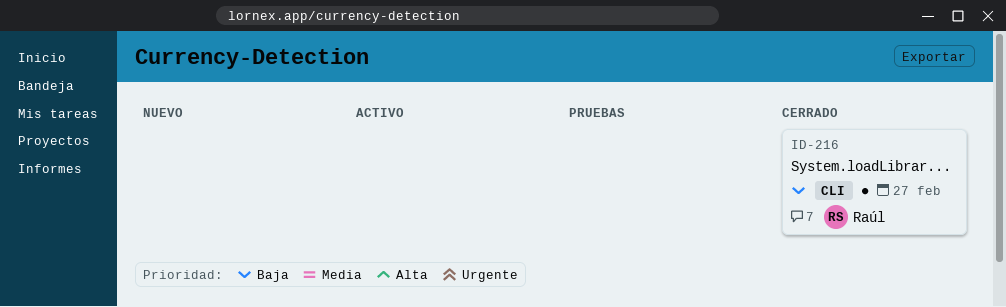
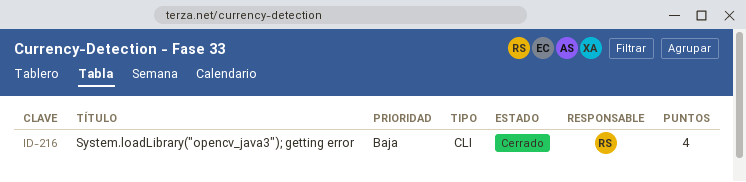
ID-216, estimate: 1 -> 4

